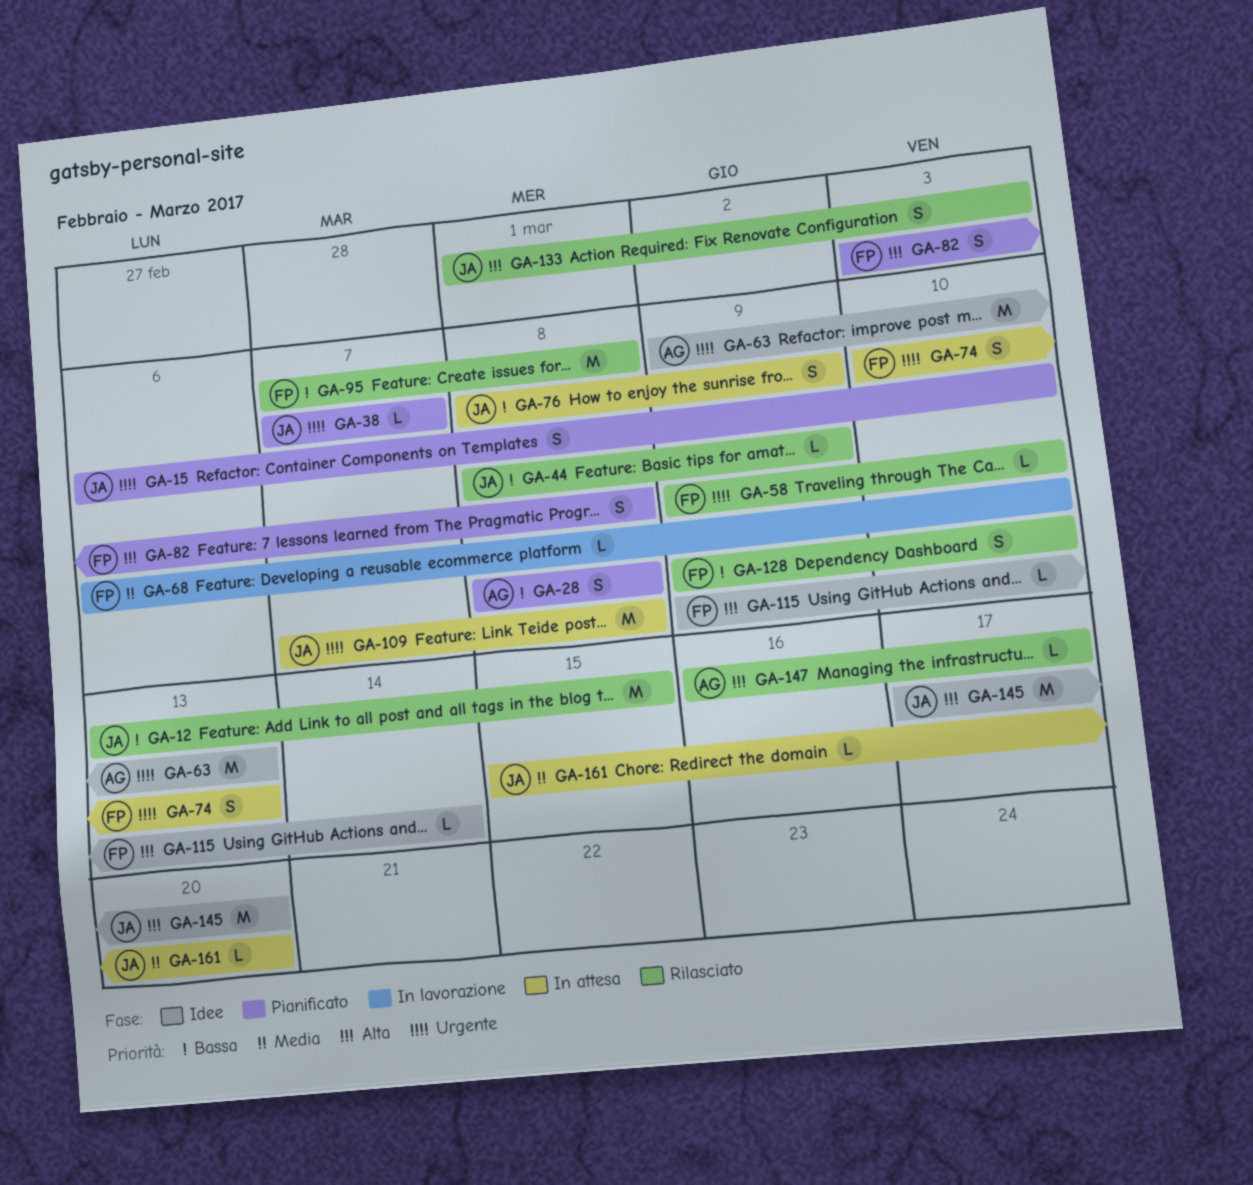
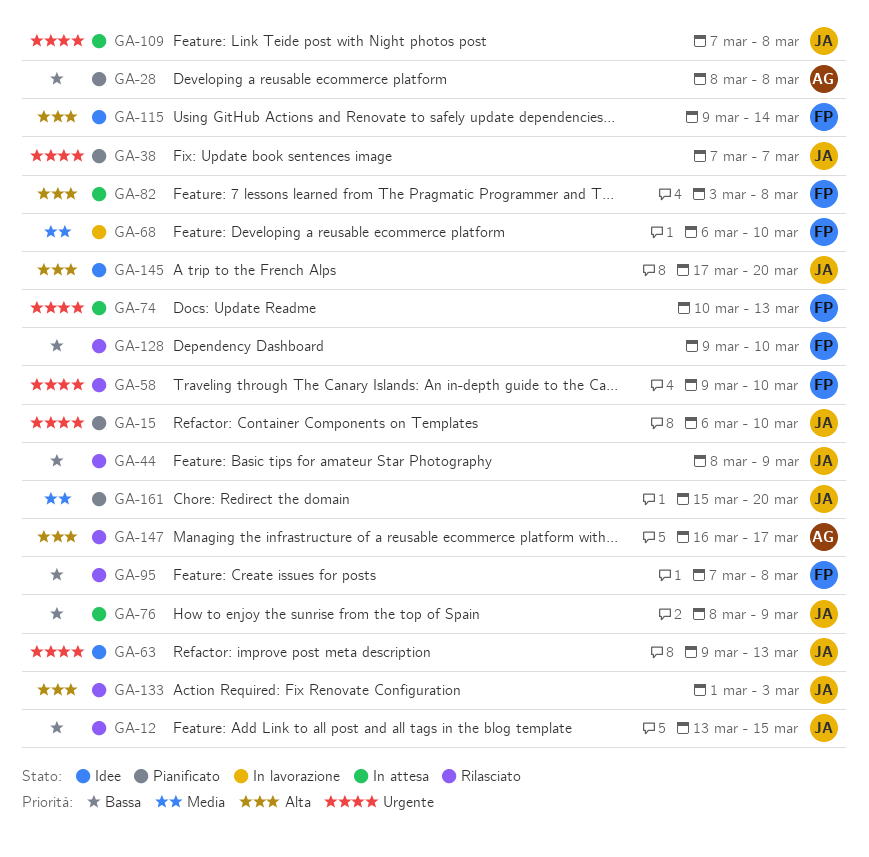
GA-63, owner: AG -> JA
GA-82, status: Pianificato -> In attesa
GA-161, status: In attesa -> Pianificato

